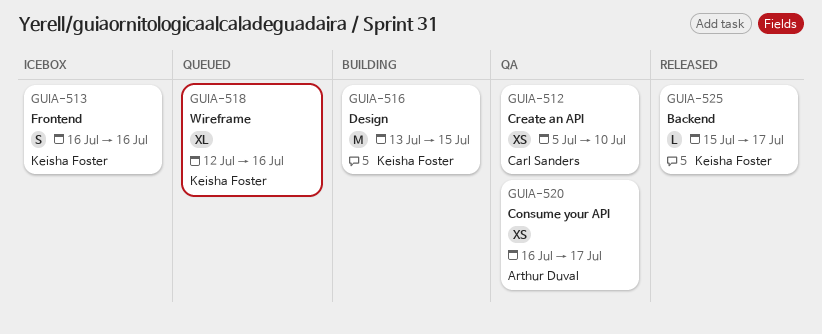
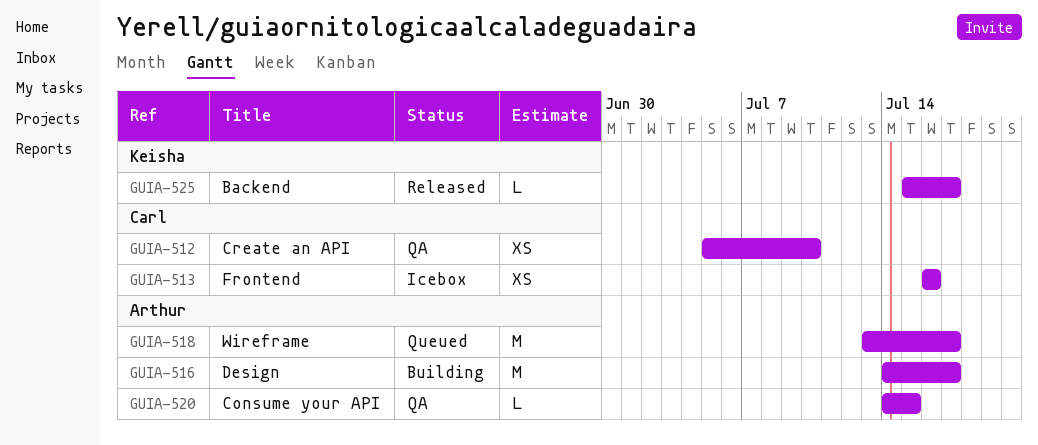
GUIA-513, owner: Keisha Foster -> Carl Sanders
GUIA-513, estimate: S -> XS
GUIA-516, owner: Keisha Foster -> Arthur Duval
GUIA-516, start: Jul 13 -> Jul 14
GUIA-516, due: Jul 15 -> Jul 17
GUIA-518, owner: Keisha Foster -> Arthur Duval
GUIA-518, estimate: XL -> M
GUIA-518, start: Jul 12 -> Jul 13
GUIA-518, due: Jul 16 -> Jul 17
GUIA-520, estimate: XS -> L
GUIA-520, start: Jul 16 -> Jul 14
GUIA-520, due: Jul 17 -> Jul 15

